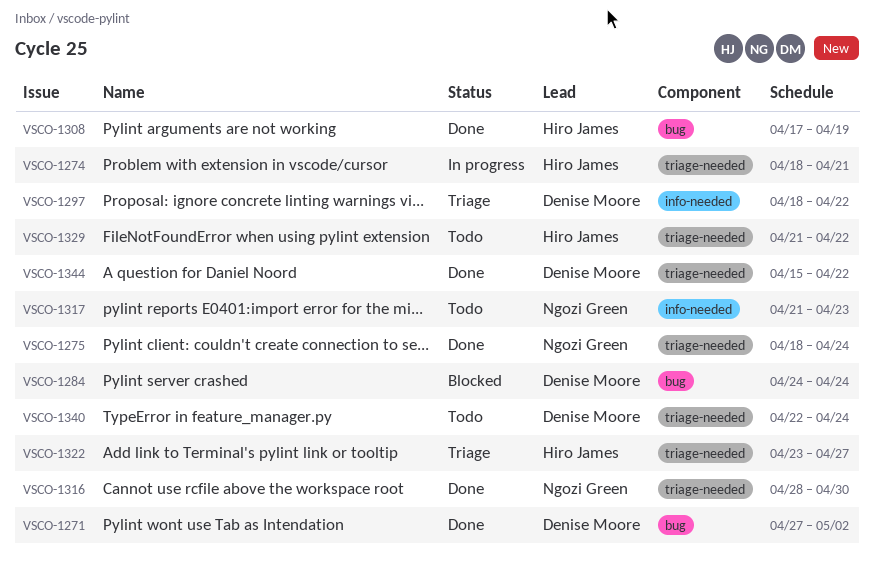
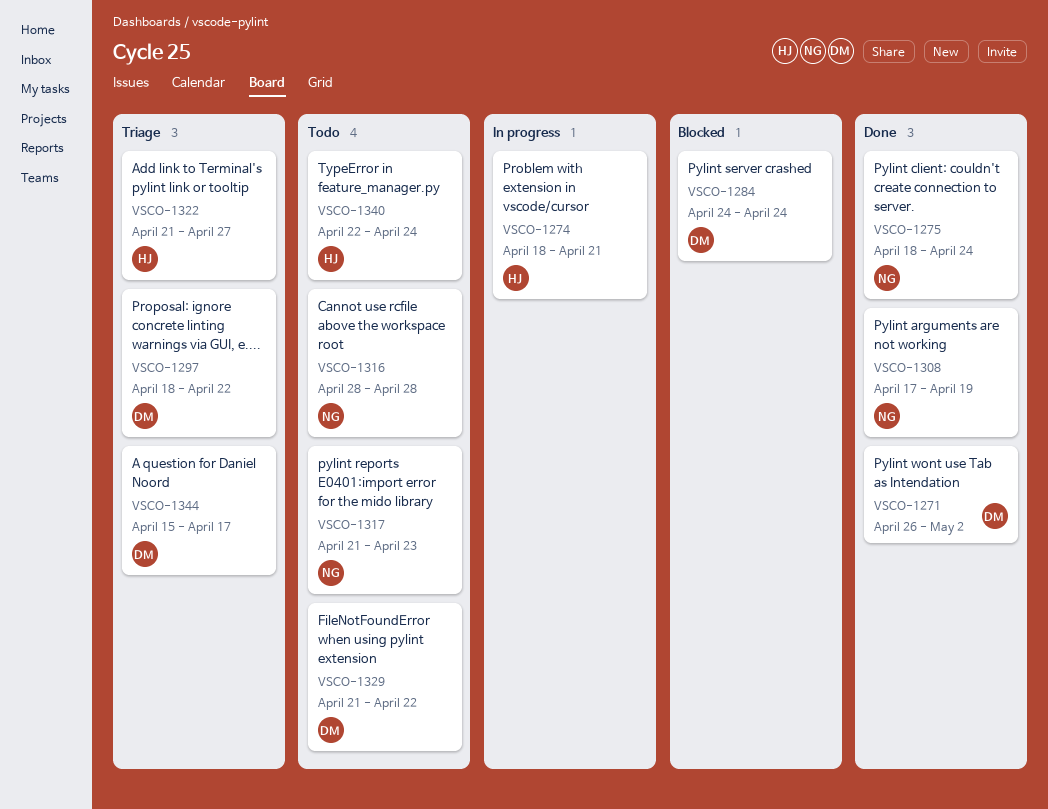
VSCO-1271, start: Apr 27 -> Apr 26
VSCO-1308, owner: Hiro James -> Ngozi Green
VSCO-1316, status: Done -> Todo
VSCO-1316, due: Apr 30 -> Apr 28
VSCO-1322, start: Apr 23 -> Apr 21
VSCO-1329, owner: Hiro James -> Denise Moore
VSCO-1340, owner: Denise Moore -> Hiro James
VSCO-1344, status: Done -> Triage
VSCO-1344, due: Apr 22 -> Apr 17

